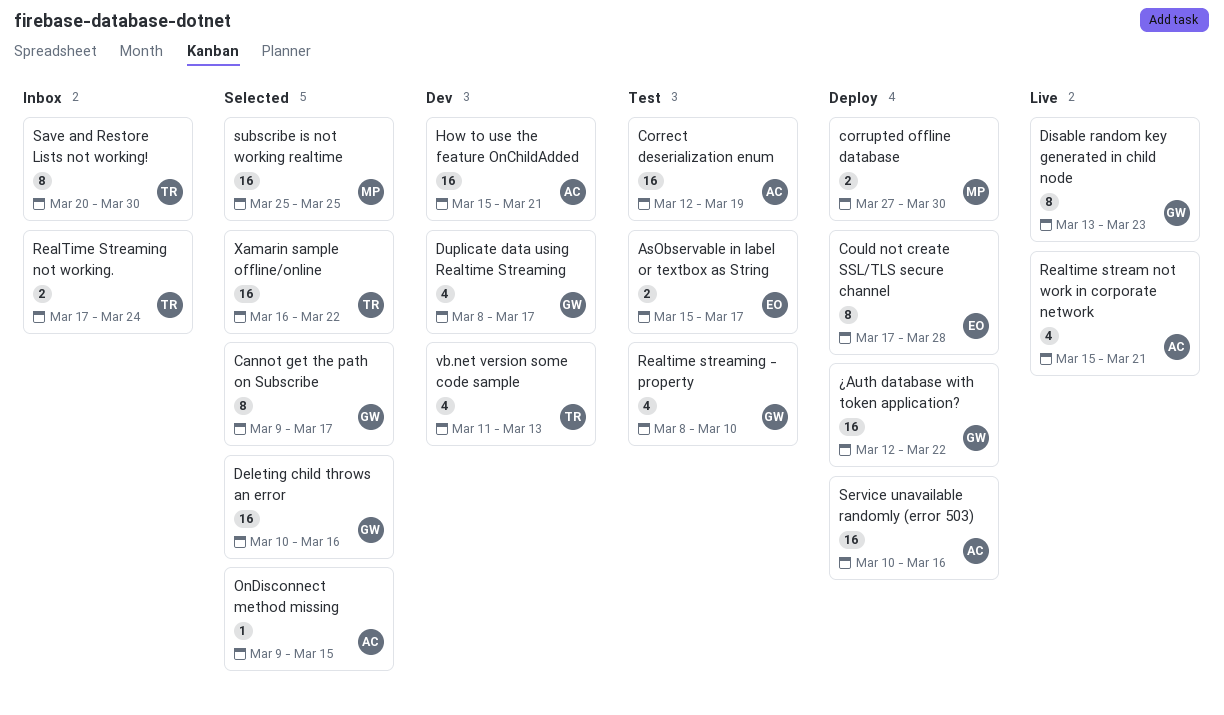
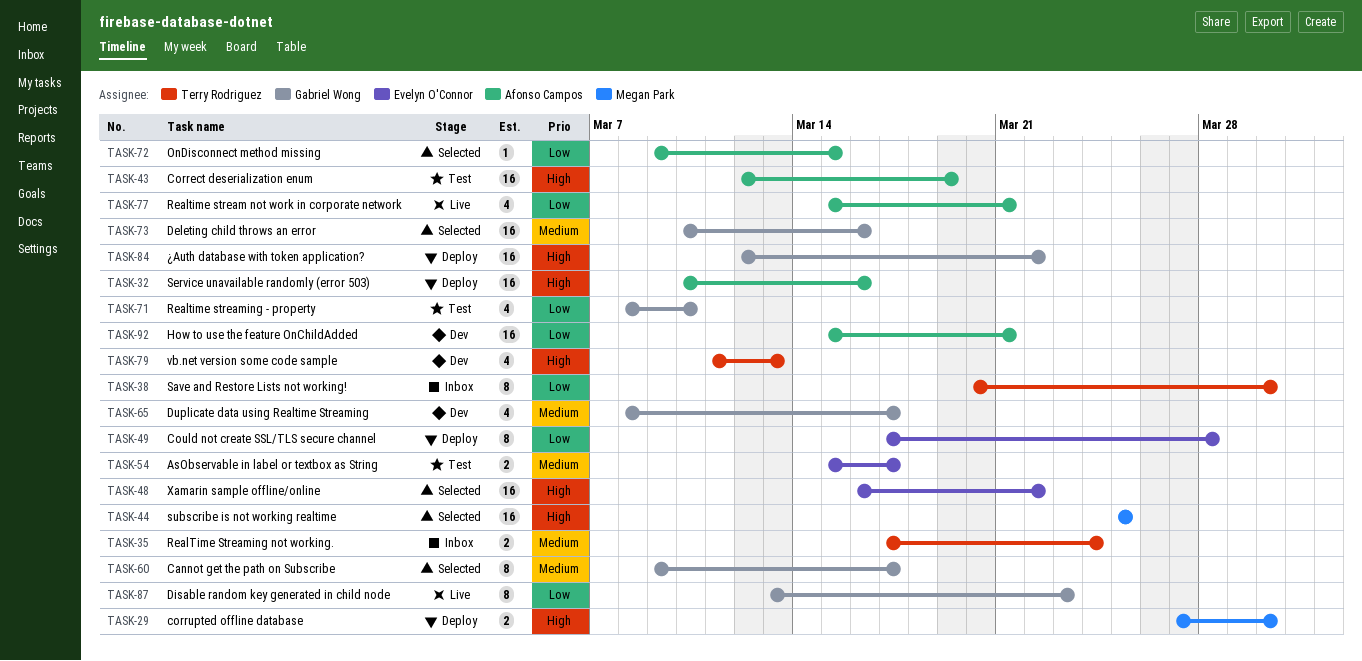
Xamarin sample offline/online, owner: Terry Rodriguez -> Evelyn O'Connor

